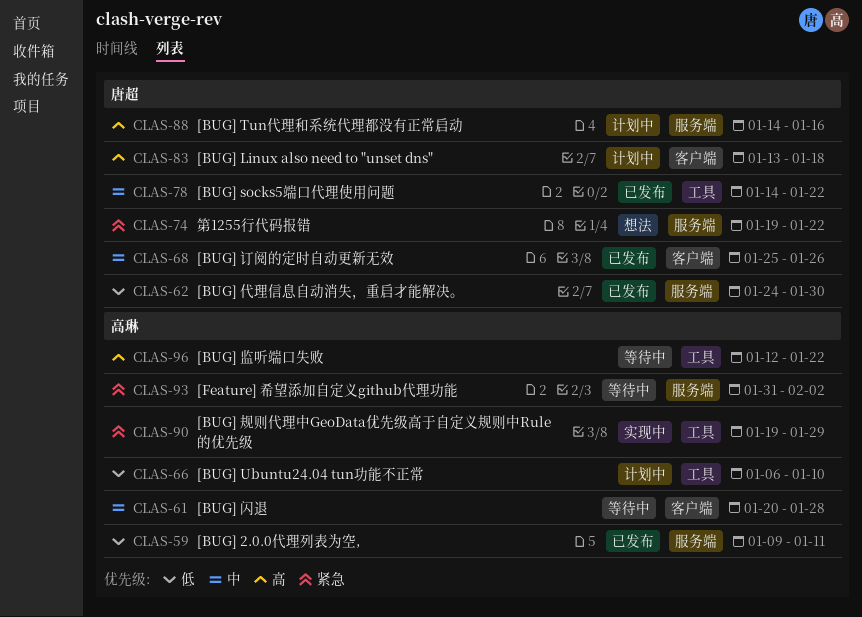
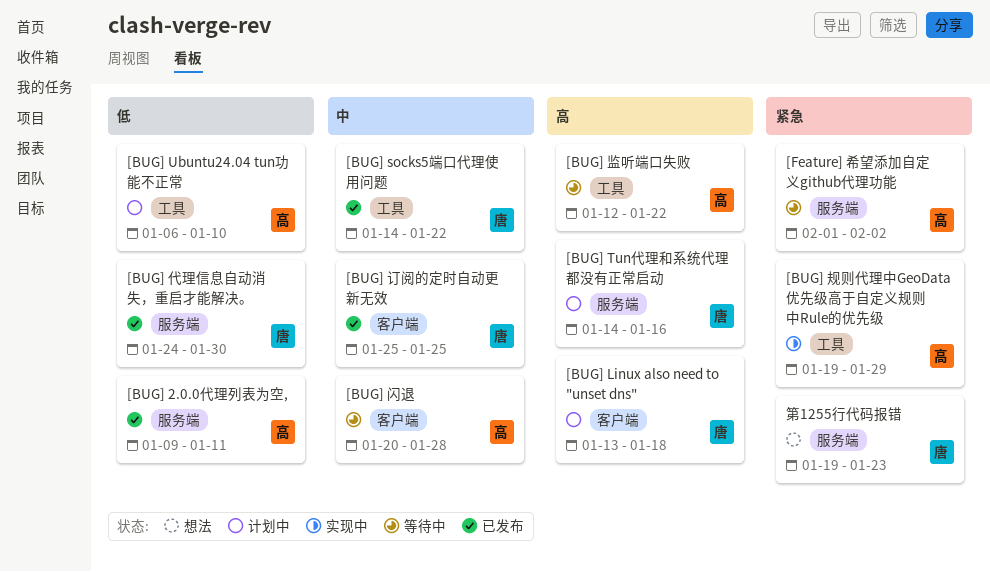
[BUG] 订阅的定时自动更新无效, due: Jan 26 -> Jan 25
[Feature] 希望添加自定义github代理功能, start: Jan 31 -> Feb 1
第1255行代码报错, due: Jan 22 -> Jan 23

